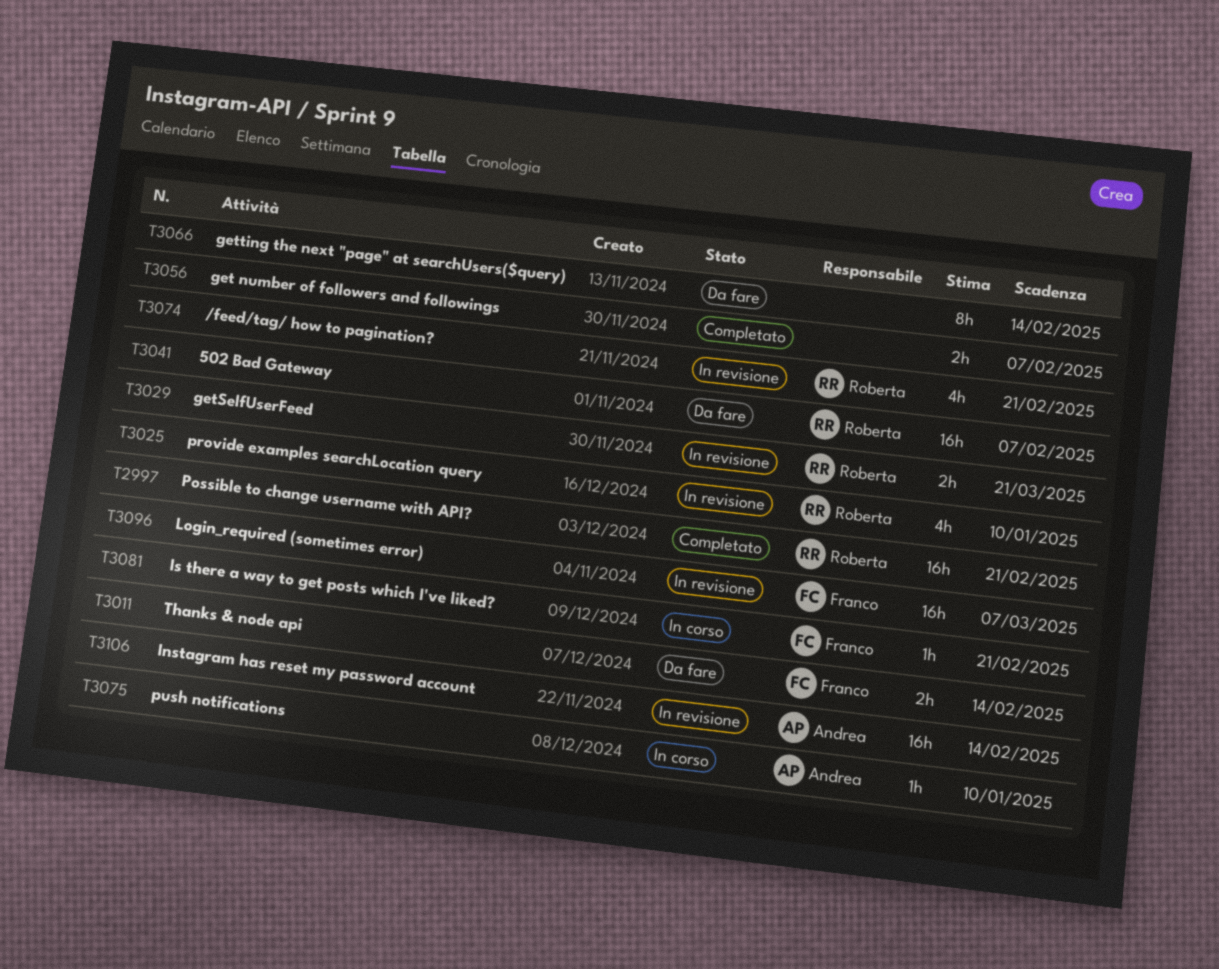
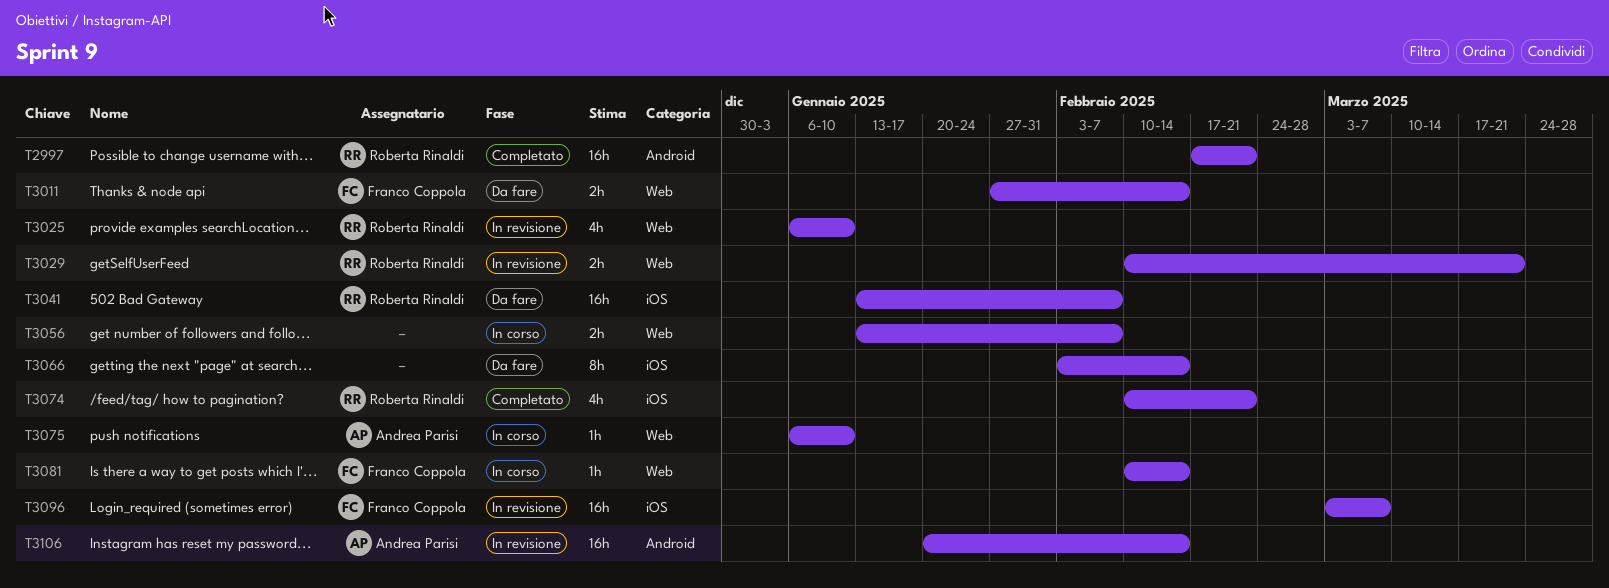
T3056, status: Completato -> In corso
T3074, status: In revisione -> Completato
T3081, due: Feb 21 -> Feb 14

